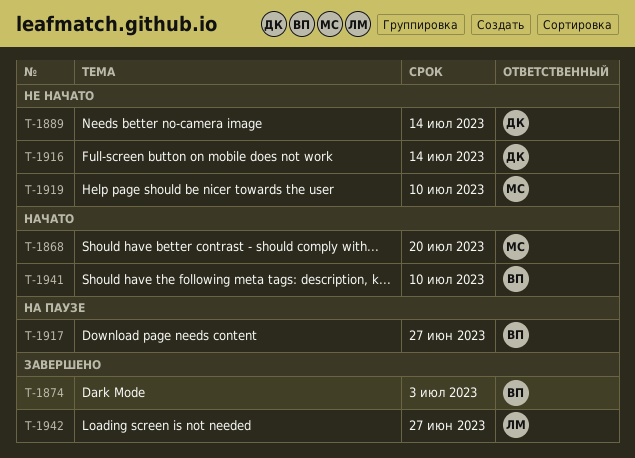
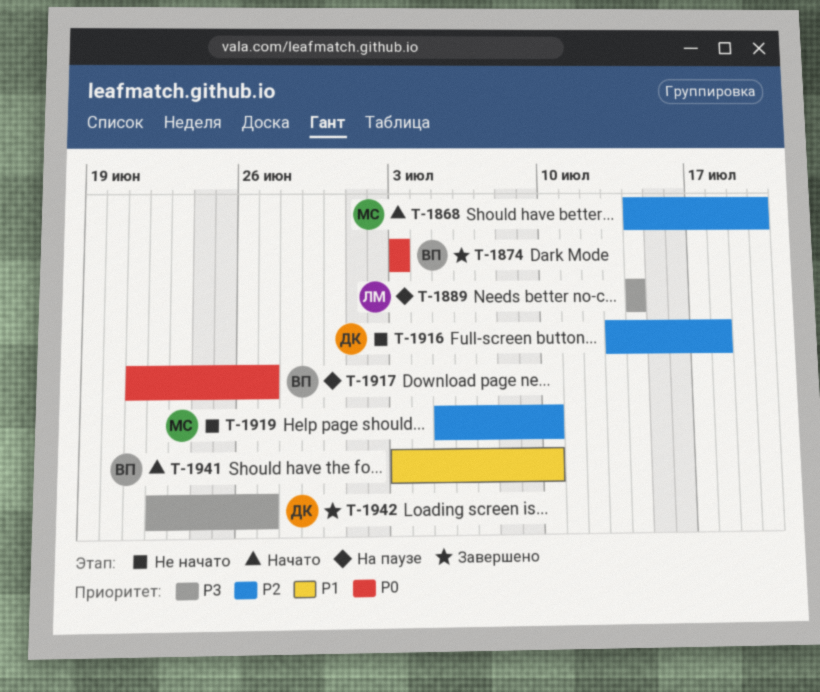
T-1889, status: Не начато -> На паузе
T-1889, owner: ДК -> ЛМ
T-1916, due: Jul 14 -> Jul 18
T-1942, owner: ЛМ -> ДК

